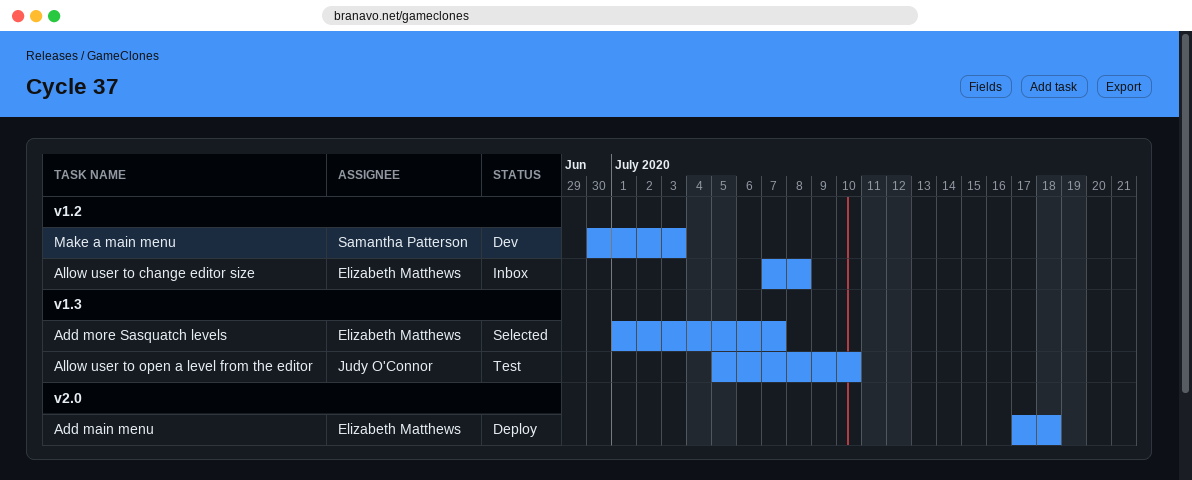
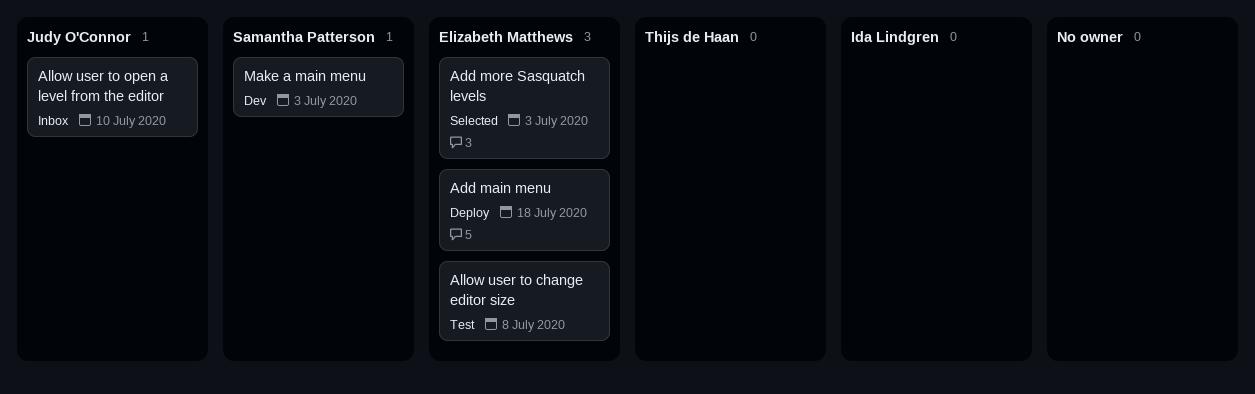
Add more Sasquatch levels, due: Jul 7 -> Jul 3
Allow user to change editor size, status: Inbox -> Test
Allow user to open a level from the editor, status: Test -> Inbox

